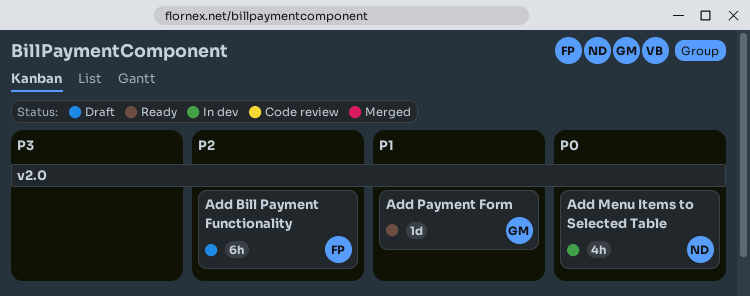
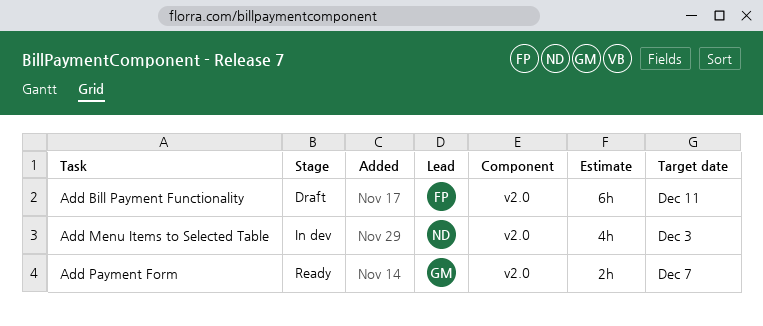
Add Payment Form, estimate: 1d -> 2h

